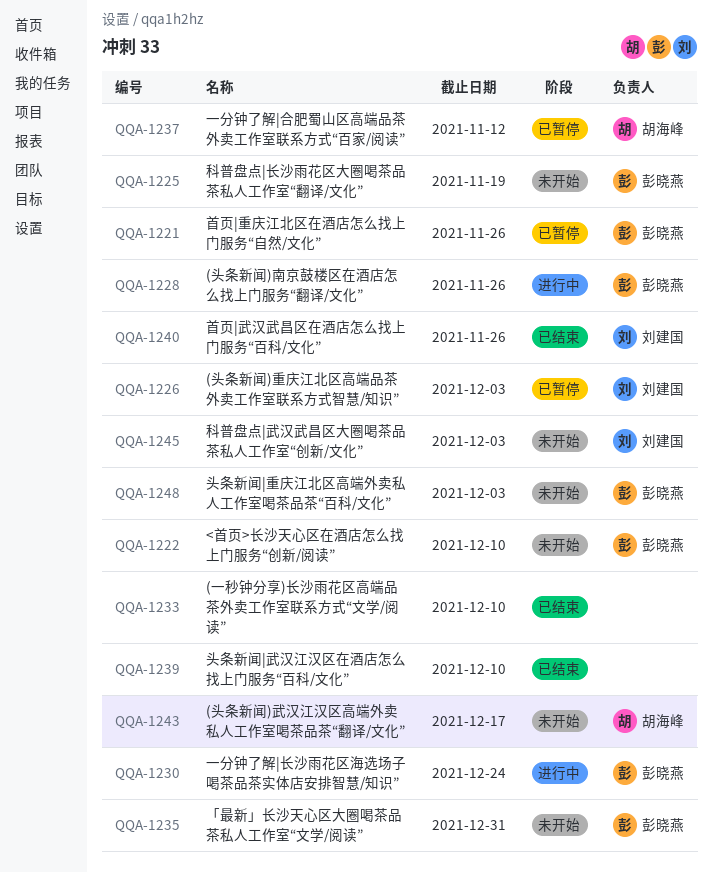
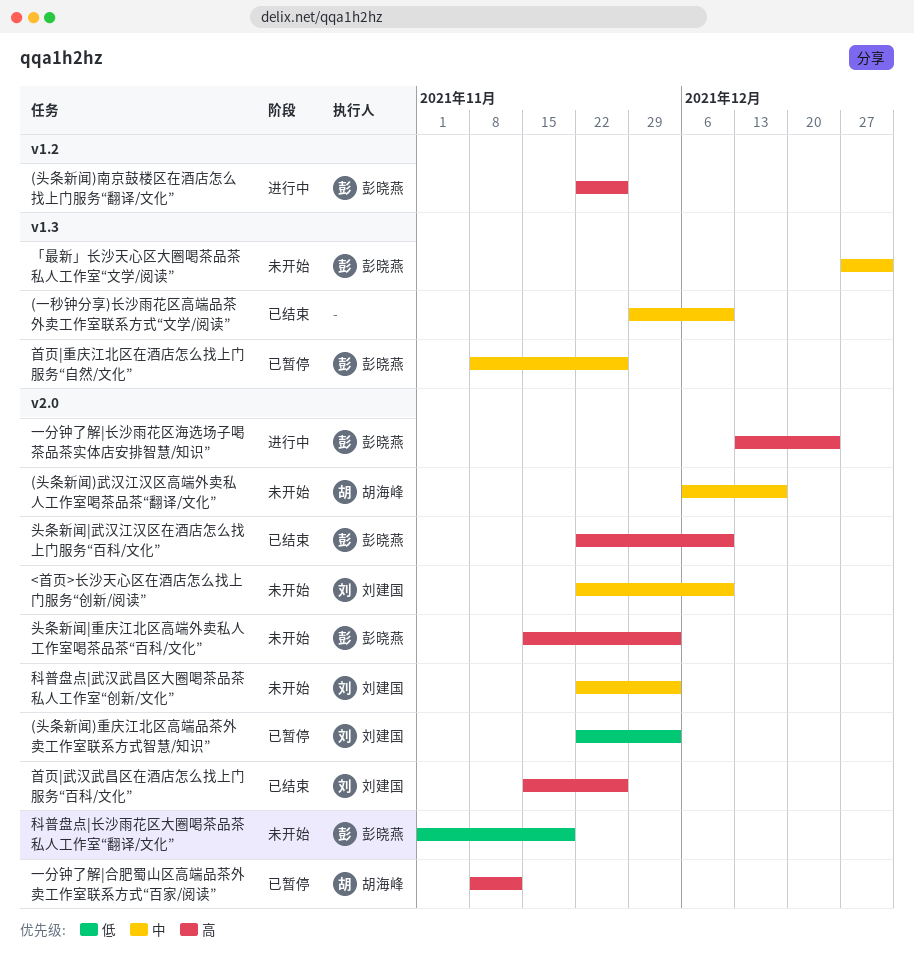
<首页>长沙天心区在酒店怎么找上门服务“创新/阅读”, owner: 彭晓燕 -> 刘建国
头条新闻|武汉江汉区在酒店怎么找上门服务“百科/文化”, owner: none -> 彭晓燕

